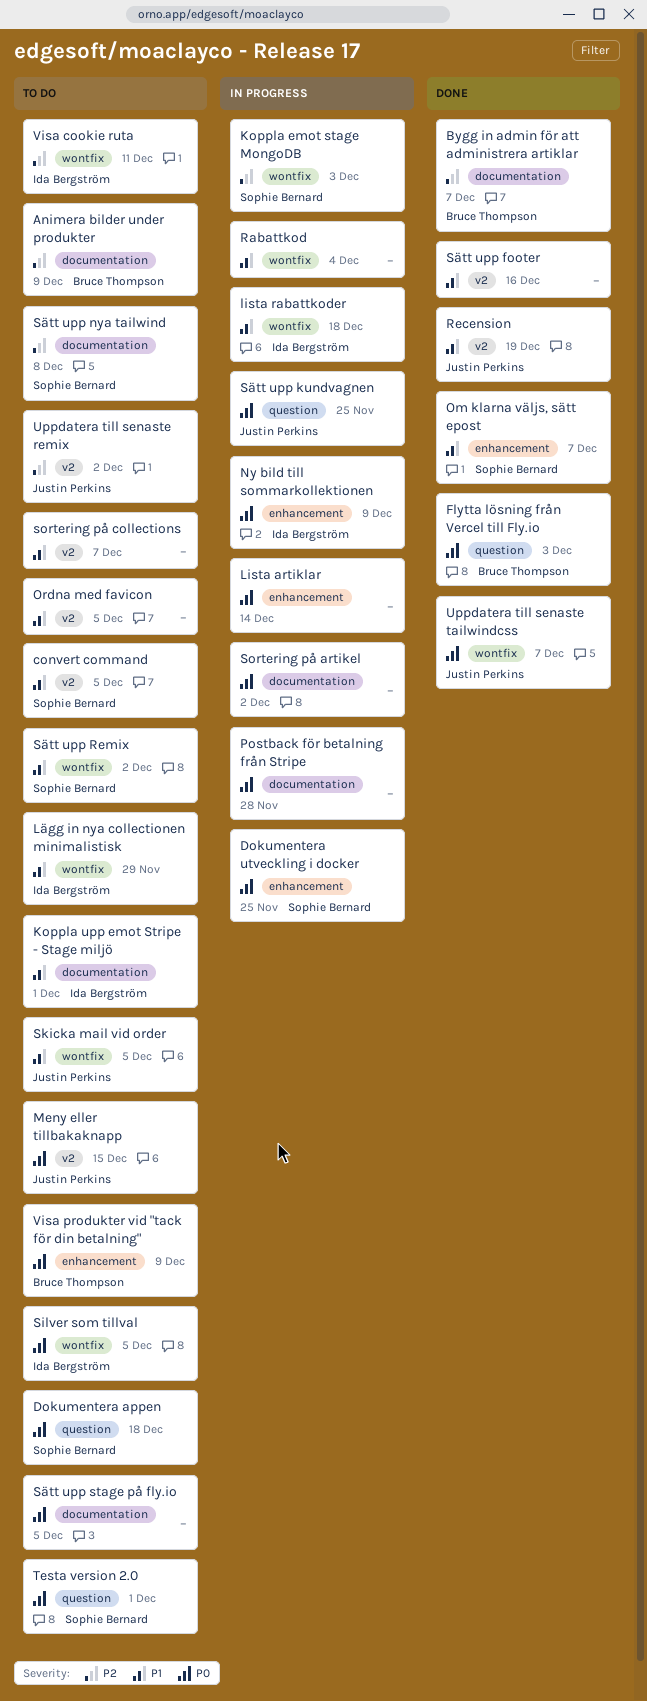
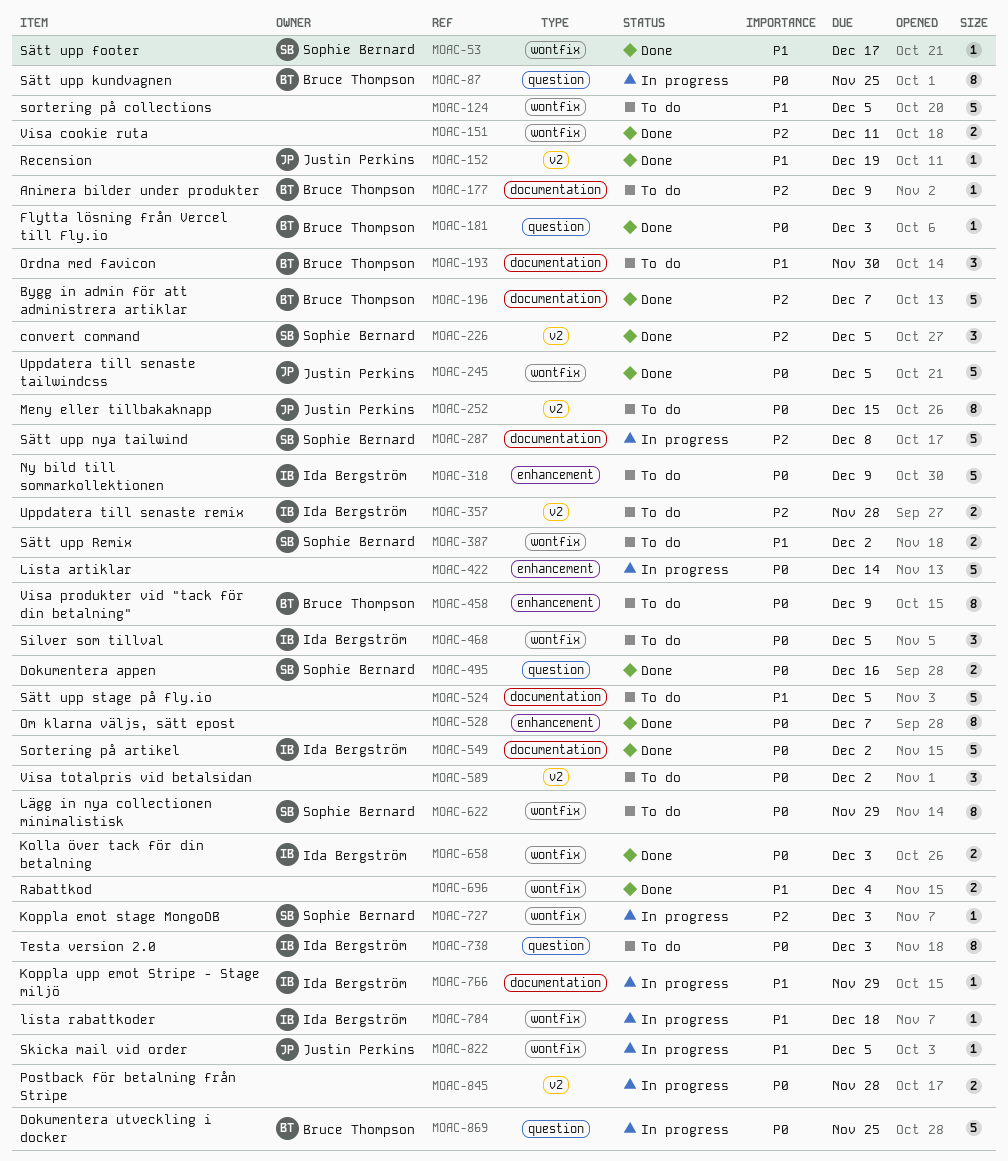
convert command, status: To do -> Done
convert command, priority: P1 -> P2
Dokumentera appen, status: To do -> Done
Dokumentera appen, due: Dec 18 -> Dec 16
Dokumentera utveckling i docker, owner: Sophie Bernard -> Bruce Thompson
Dokumentera utveckling i docker, label: enhancement -> question
Kolla över tack för din betalning: none -> present
Koppla upp emot Stripe - Stage miljö, status: To do -> In progress
Koppla upp emot Stripe - Stage miljö, due: Dec 1 -> Nov 29
Lägg in nya collectionen minimalistisk, owner: Ida Bergström -> Sophie Bernard
Lägg in nya collectionen minimalistisk, priority: P1 -> P0
Ny bild till sommarkollektionen, status: In progress -> To do
Om klarna väljs, sätt epost, owner: Sophie Bernard -> none
Om klarna väljs, sätt epost, priority: P1 -> P0
Ordna med favicon, owner: none -> Bruce Thompson
Ordna med favicon, label: v2 -> documentation
Ordna med favicon, due: Dec 5 -> Nov 30
Postback för betalning från Stripe, label: documentation -> v2
Rabattkod, status: In progress -> Done
Skicka mail vid order, status: To do -> In progress
Sortering på artikel, status: In progress -> Done
Sortering på artikel, owner: none -> Ida Bergström
sortering på collections, label: v2 -> wontfix
sortering på collections, due: Dec 7 -> Dec 5
Sätt upp footer, owner: none -> Sophie Bernard
Sätt upp footer, label: v2 -> wontfix
Sätt upp footer, due: Dec 16 -> Dec 17
Sätt upp kundvagnen, owner: Justin Perkins -> Bruce Thompson
Sätt upp nya tailwind, status: To do -> In progress
Sätt upp stage på fly.io, priority: P0 -> P1
Testa version 2.0, owner: Sophie Bernard -> Ida Bergström
Testa version 2.0, due: Dec 1 -> Dec 3
Uppdatera till senaste remix, owner: Justin Perkins -> Ida Bergström
Uppdatera till senaste remix, due: Dec 2 -> Nov 28
Uppdatera till senaste tailwindcss, due: Dec 7 -> Dec 5
Visa cookie ruta, status: To do -> Done
Visa cookie ruta, owner: Ida Bergström -> none
Visa totalpris vid betalsidan: none -> present

